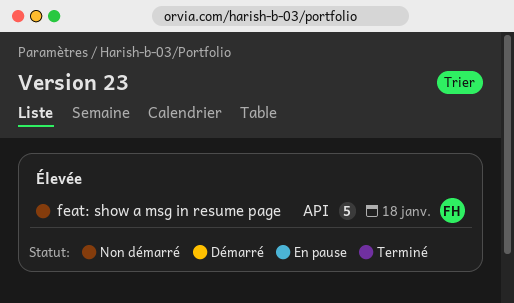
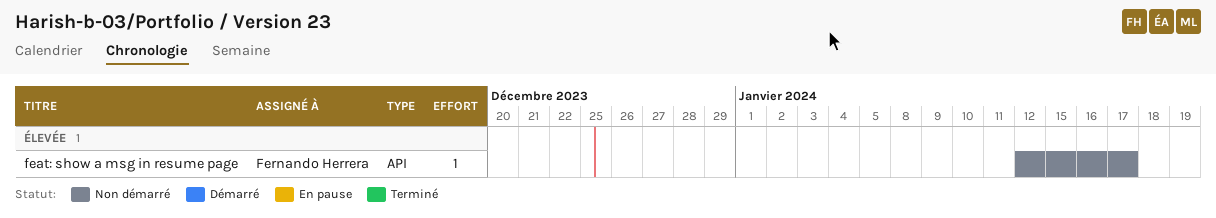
feat: show a msg in resume page, estimate: 5 -> 1
feat: show a msg in resume page, due: Jan 18 -> Jan 17

